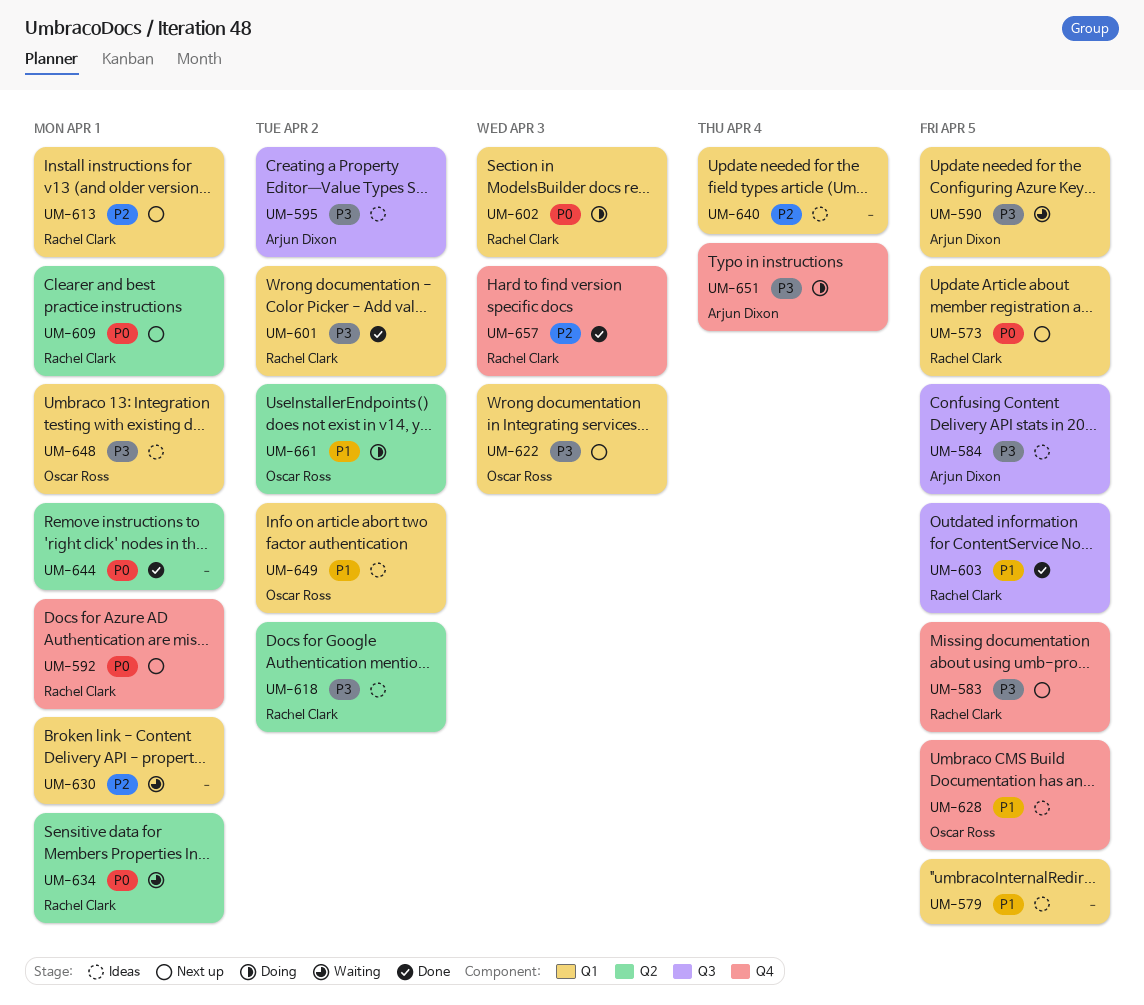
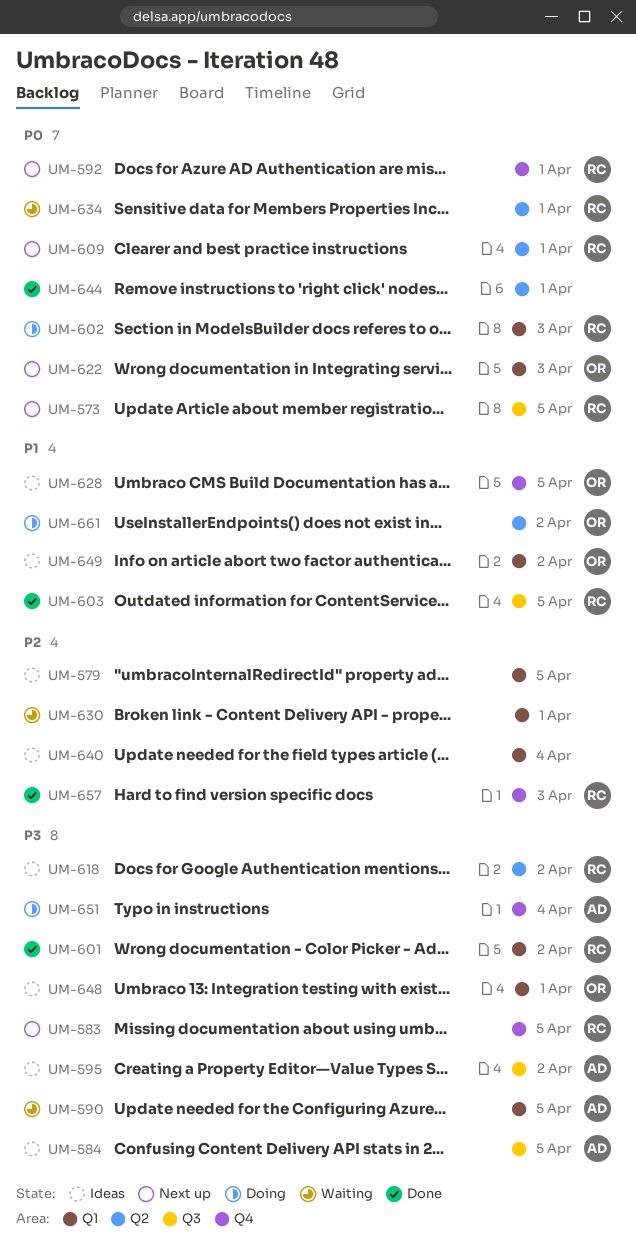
UM-573, label: Q1 -> Q3
UM-579, priority: P1 -> P2
UM-613: present -> none
UM-622, priority: P3 -> P0

